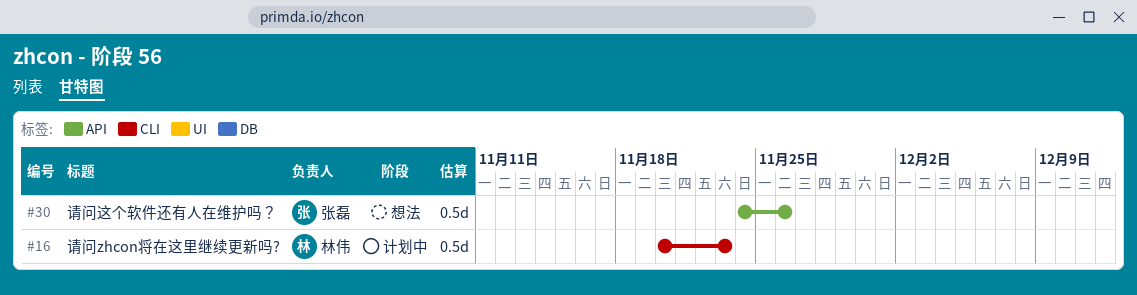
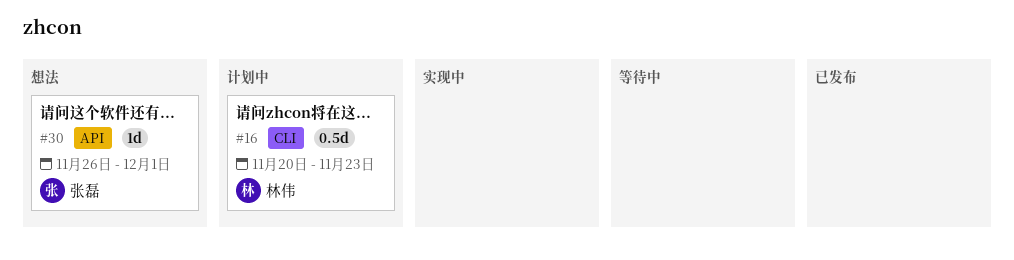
#30, estimate: 0.5d -> 1d
#30, start: Nov 24 -> Nov 26
#30, due: Nov 26 -> Dec 1

